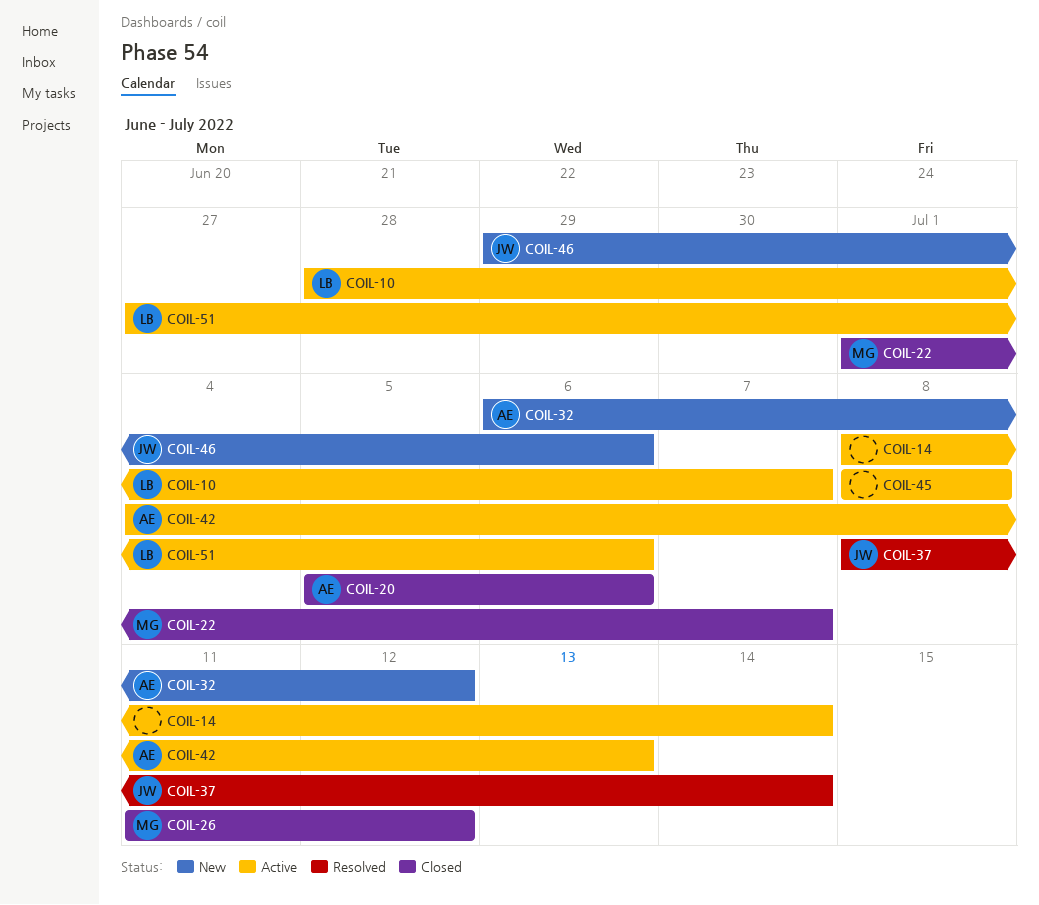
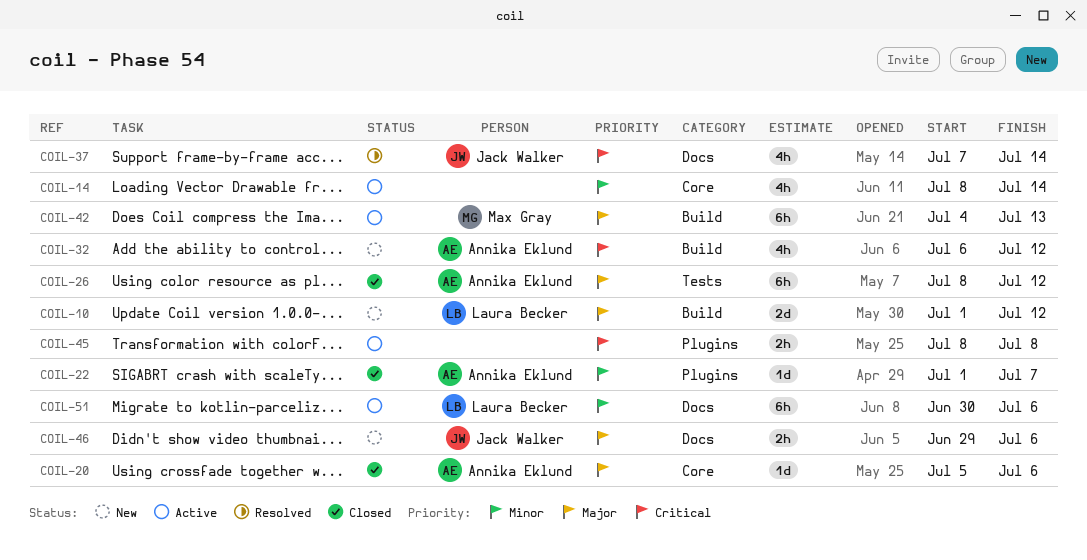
COIL-10, status: Active -> New
COIL-10, start: Jun 28 -> Jul 1
COIL-10, due: Jul 7 -> Jul 12
COIL-22, owner: Max Gray -> Annika Eklund
COIL-26, owner: Max Gray -> Annika Eklund
COIL-26, start: Jul 11 -> Jul 8
COIL-37, start: Jul 8 -> Jul 7
COIL-42, owner: Annika Eklund -> Max Gray
COIL-51, start: Jun 27 -> Jun 30

